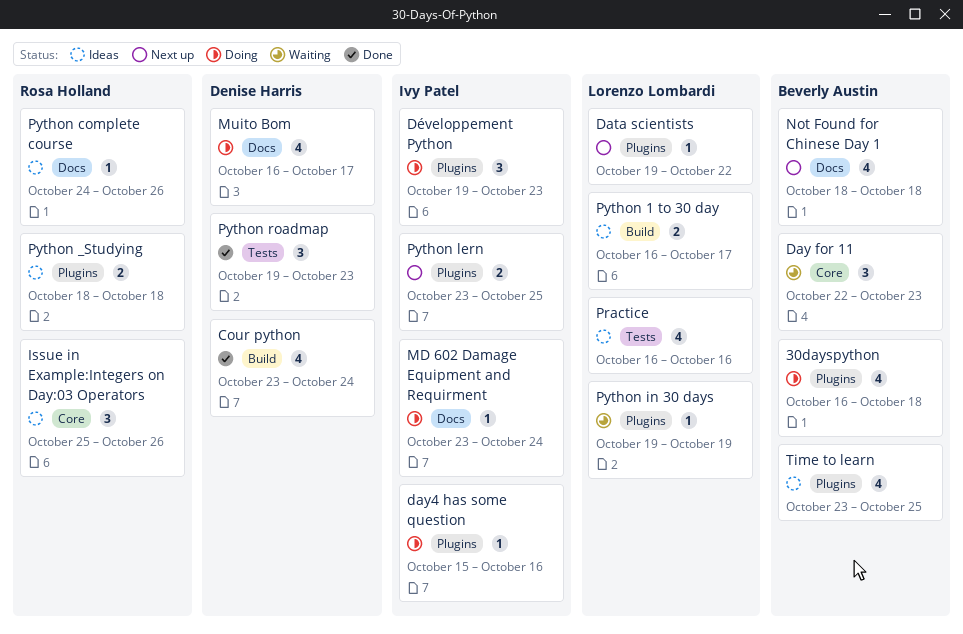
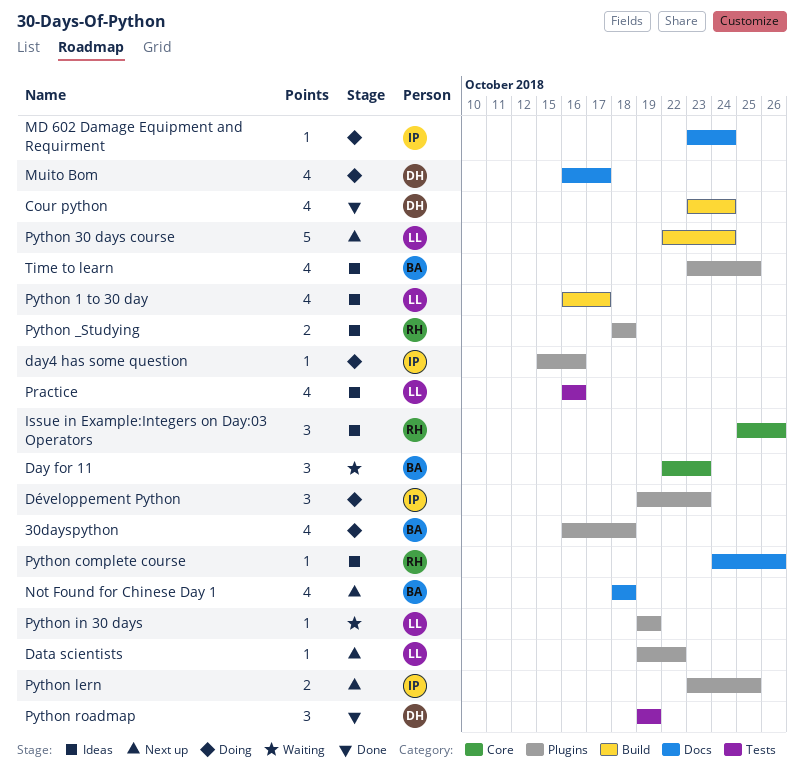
Python 1 to 30 day, estimate: 2 -> 4
Python 30 days course: none -> present
Python roadmap, due: Oct 23 -> Oct 19

